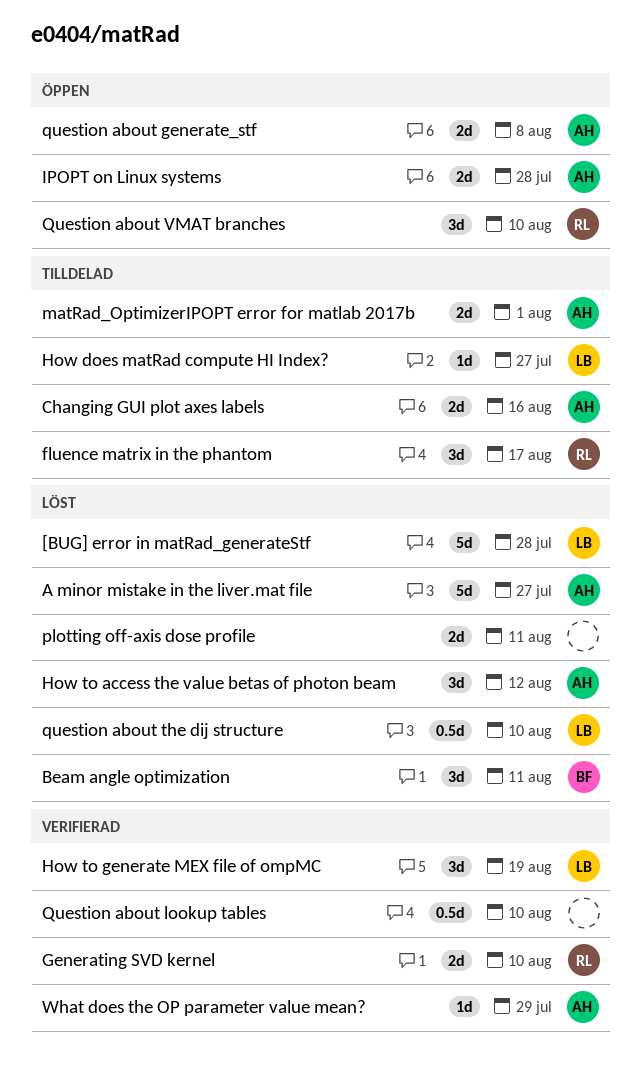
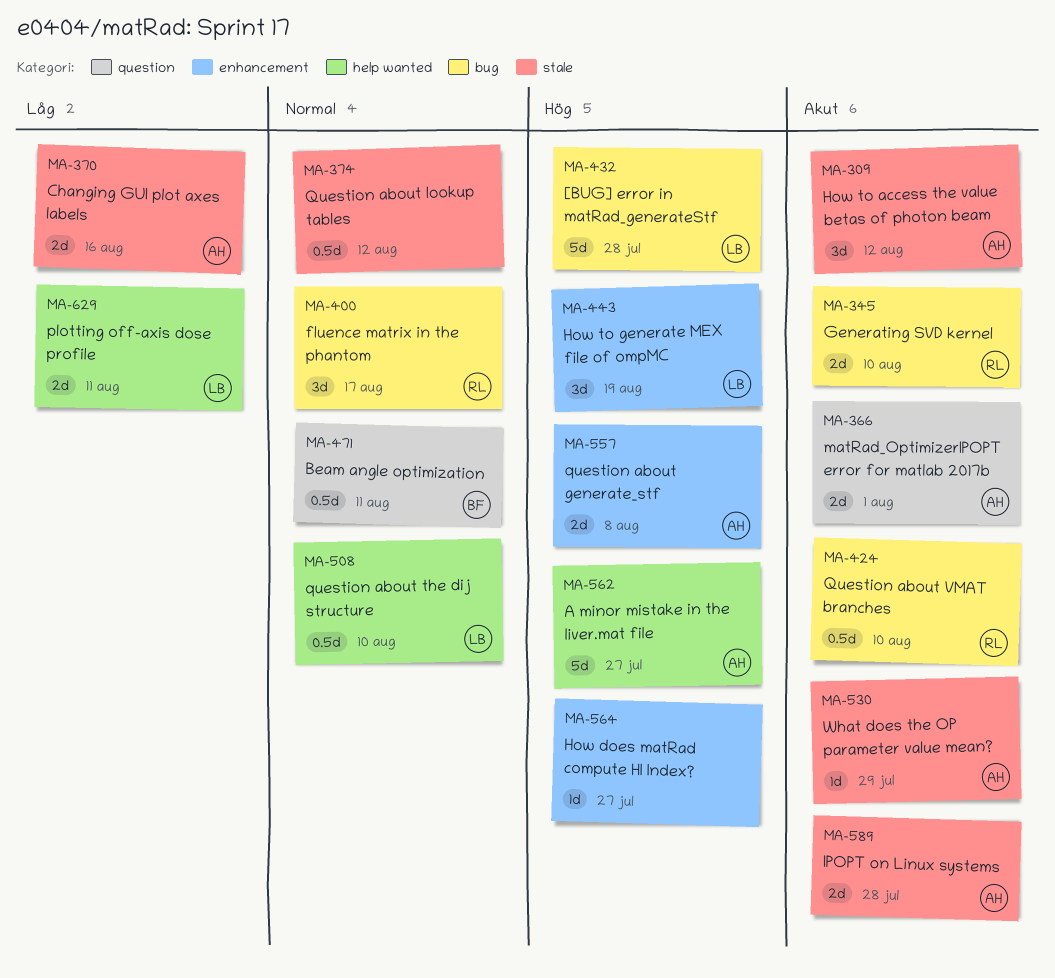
Beam angle optimization, estimate: 3d -> 0.5d
How does matRad compute HI Index?, owner: LB -> none
plotting off-axis dose profile, owner: none -> LB
Question about lookup tables, due: Aug 10 -> Aug 12
Question about VMAT branches, estimate: 3d -> 0.5d

